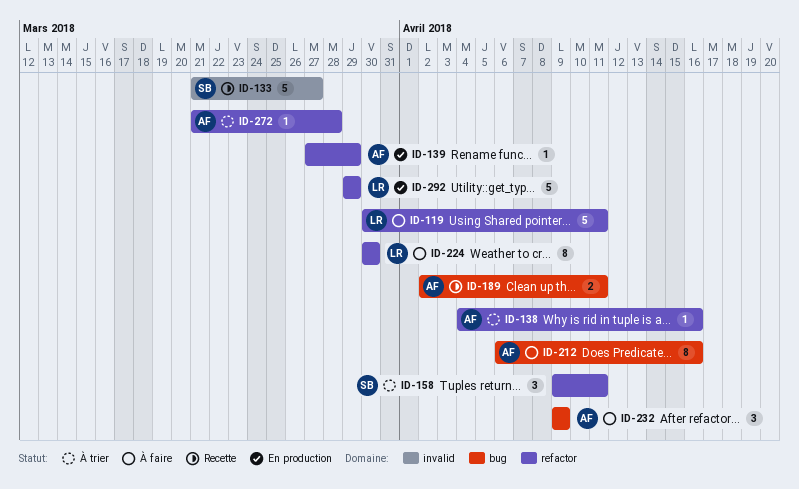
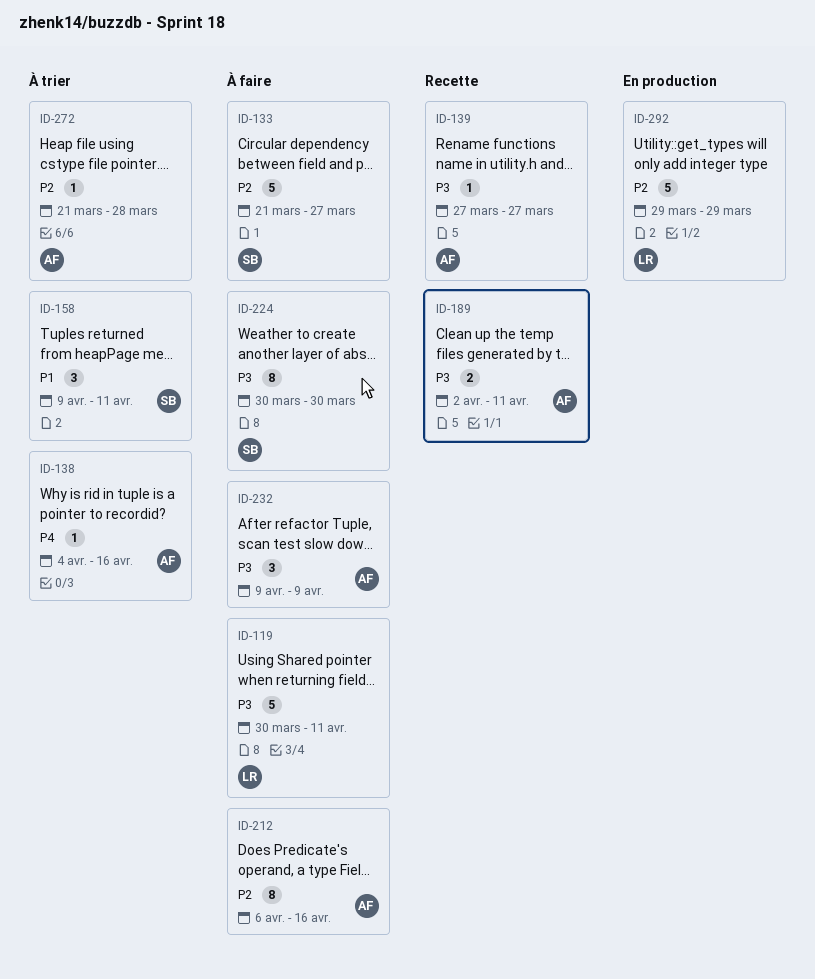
ID-133, status: Recette -> À faire
ID-139, status: En production -> Recette
ID-139, due: Mar 29 -> Mar 27
ID-224, owner: LR -> SB

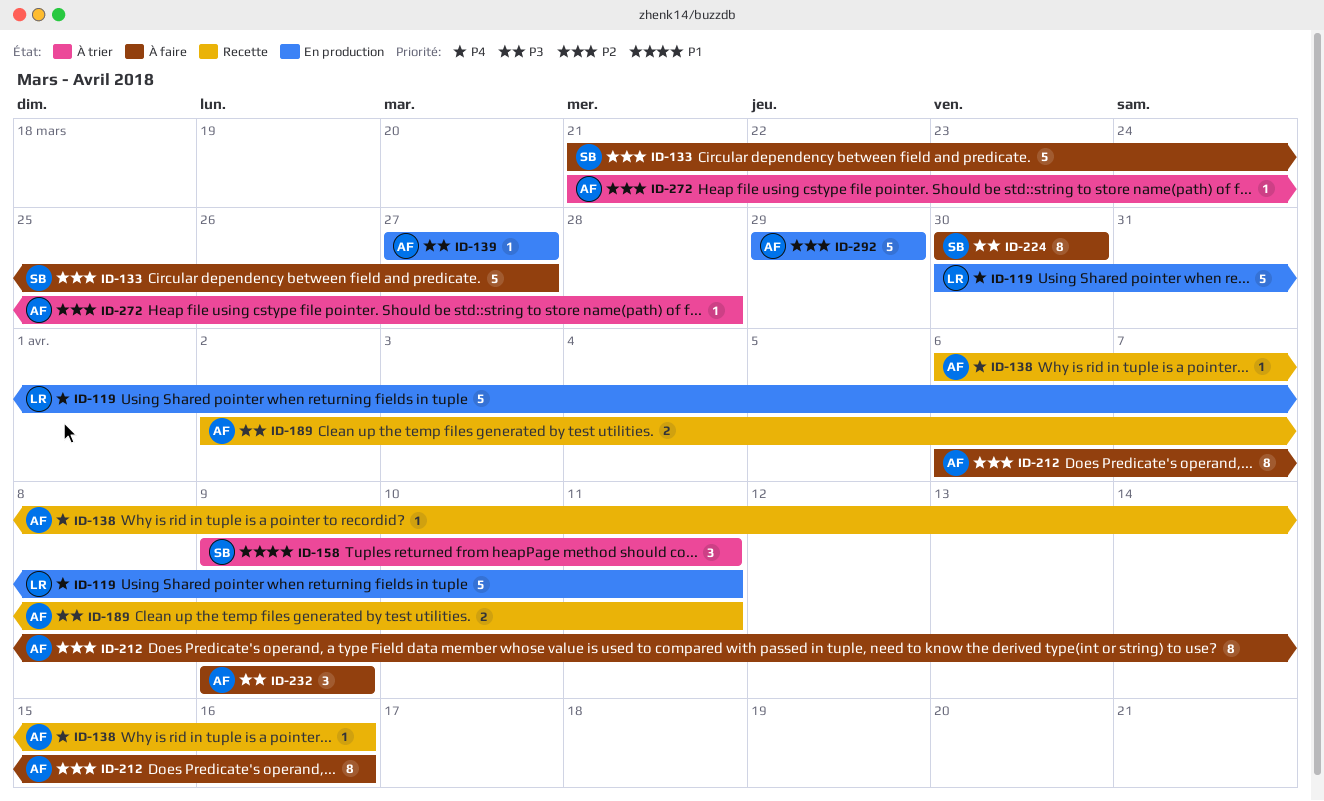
ID-119, status: À faire -> En production
ID-119, priority: P3 -> P4
ID-138, status: À trier -> Recette
ID-138, start: Apr 4 -> Apr 6
ID-139, status: Recette -> En production
ID-292, owner: LR -> AF

